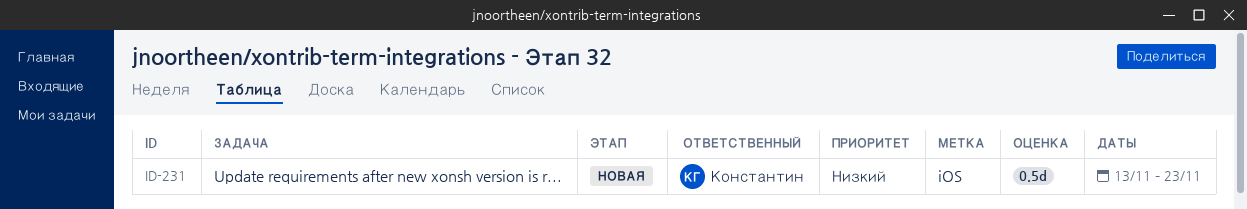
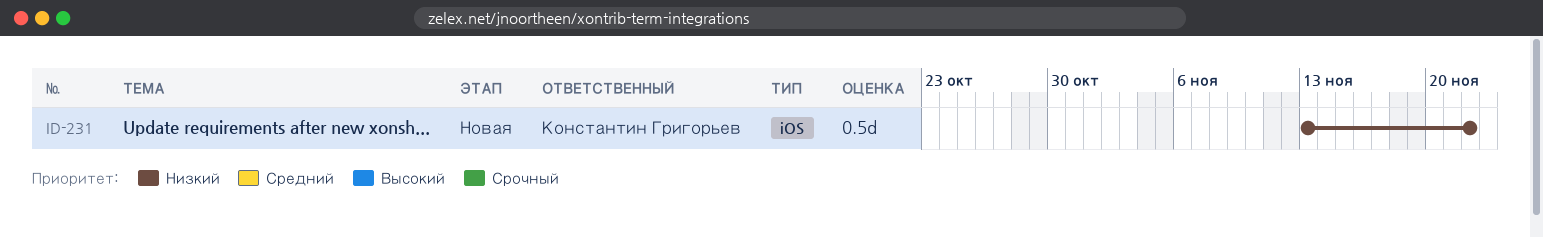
ID-231, due: Nov 23 -> Nov 22

